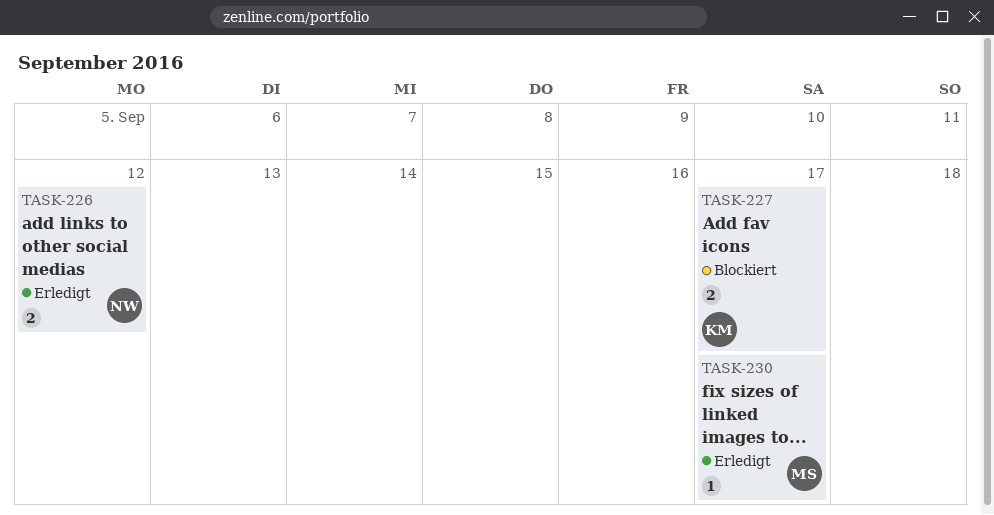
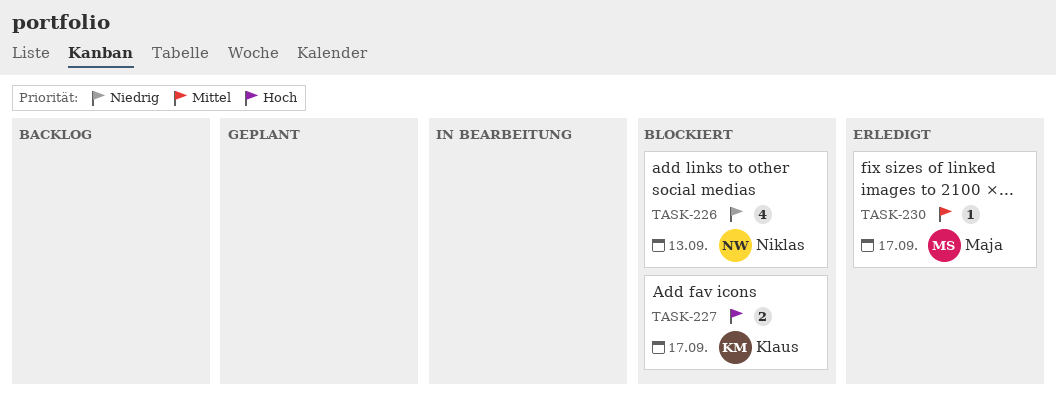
TASK-226, status: Erledigt -> Blockiert
TASK-226, estimate: 2 -> 4
TASK-226, due: Sep 12 -> Sep 13

